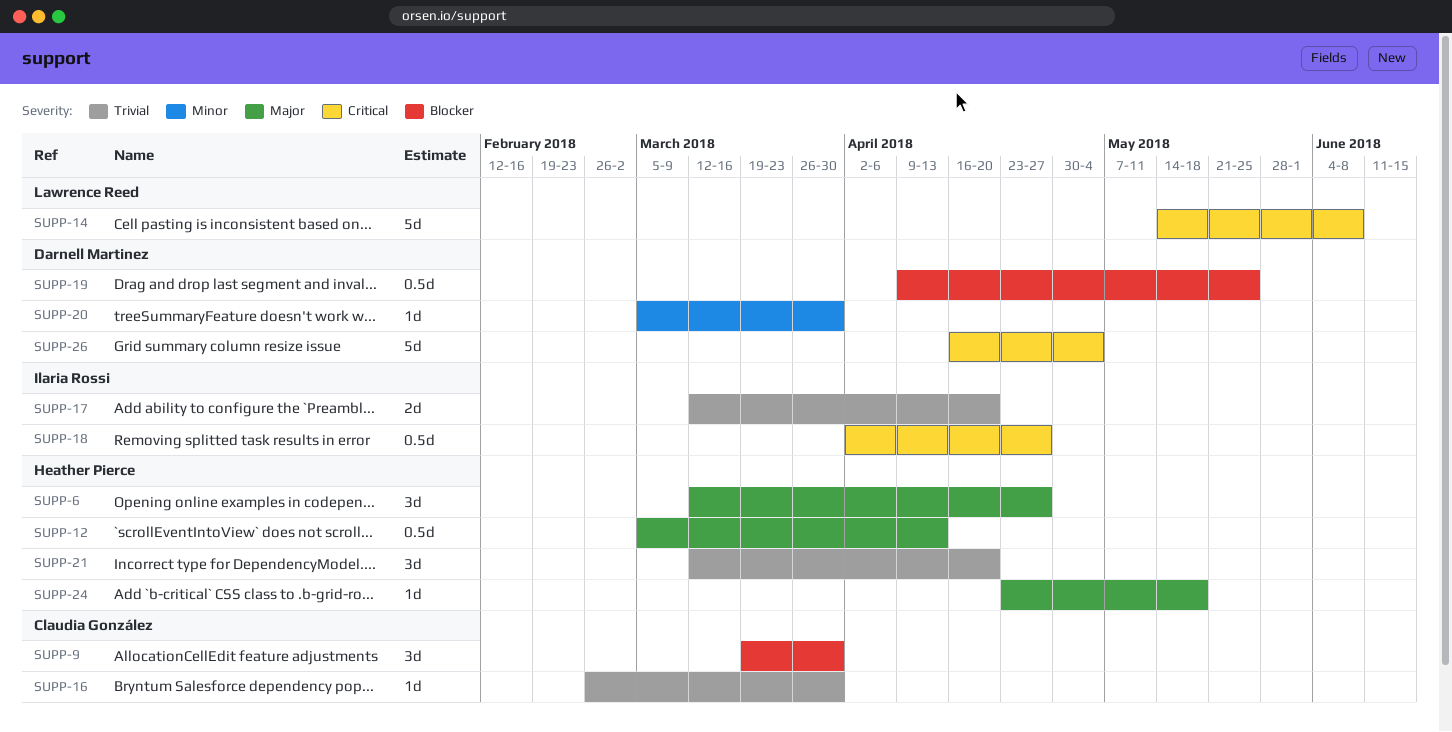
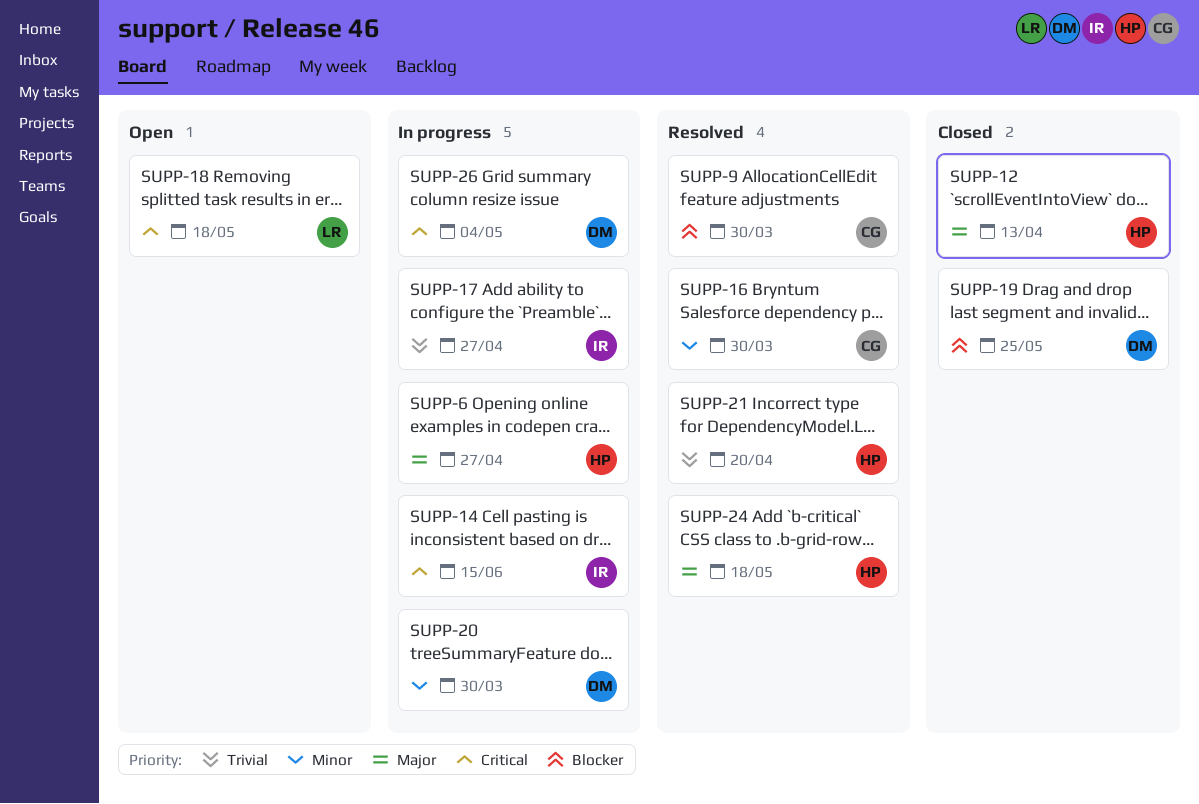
SUPP-14, owner: Lawrence Reed -> Ilaria Rossi
SUPP-14, due: Jun 8 -> Jun 15
SUPP-16, priority: Trivial -> Minor
SUPP-17, due: Apr 20 -> Apr 27
SUPP-18, owner: Ilaria Rossi -> Lawrence Reed
SUPP-18, due: Apr 27 -> May 18

